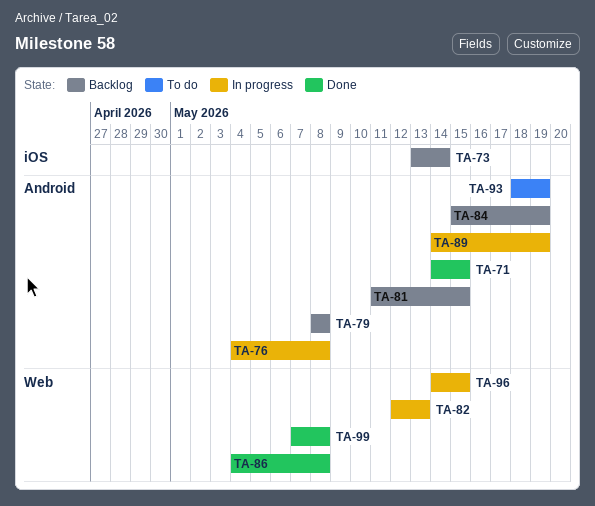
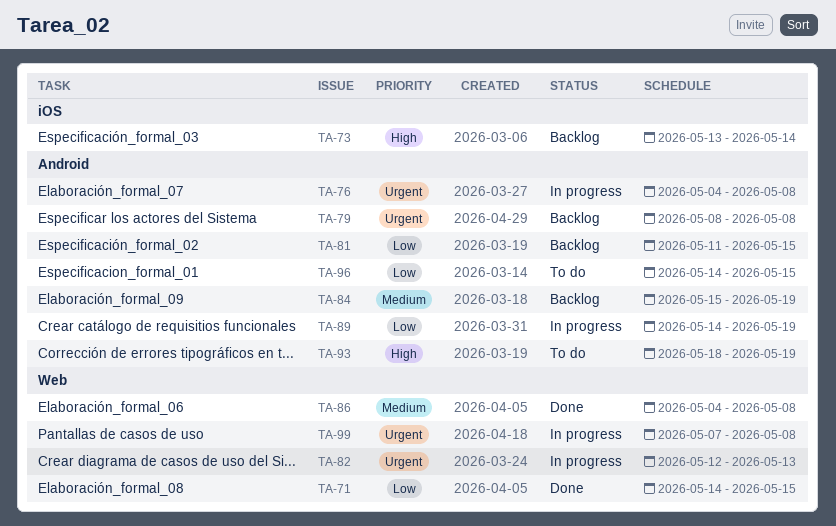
TA-71, label: Android -> Web
TA-96, status: In progress -> To do
TA-96, label: Web -> Android
TA-99, status: Done -> In progress

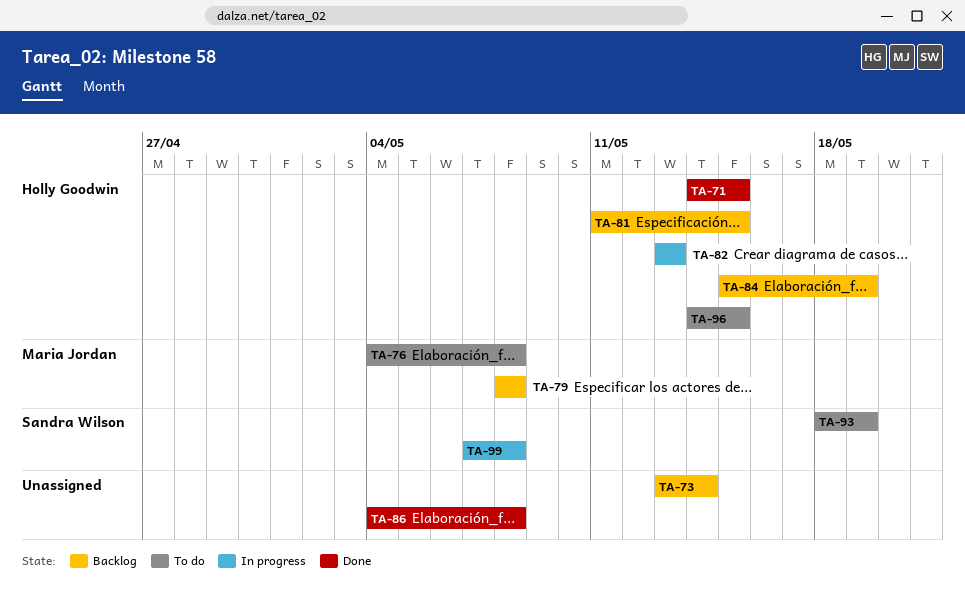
TA-76, status: In progress -> To do
TA-82, start: May 12 -> May 13
TA-89: present -> none

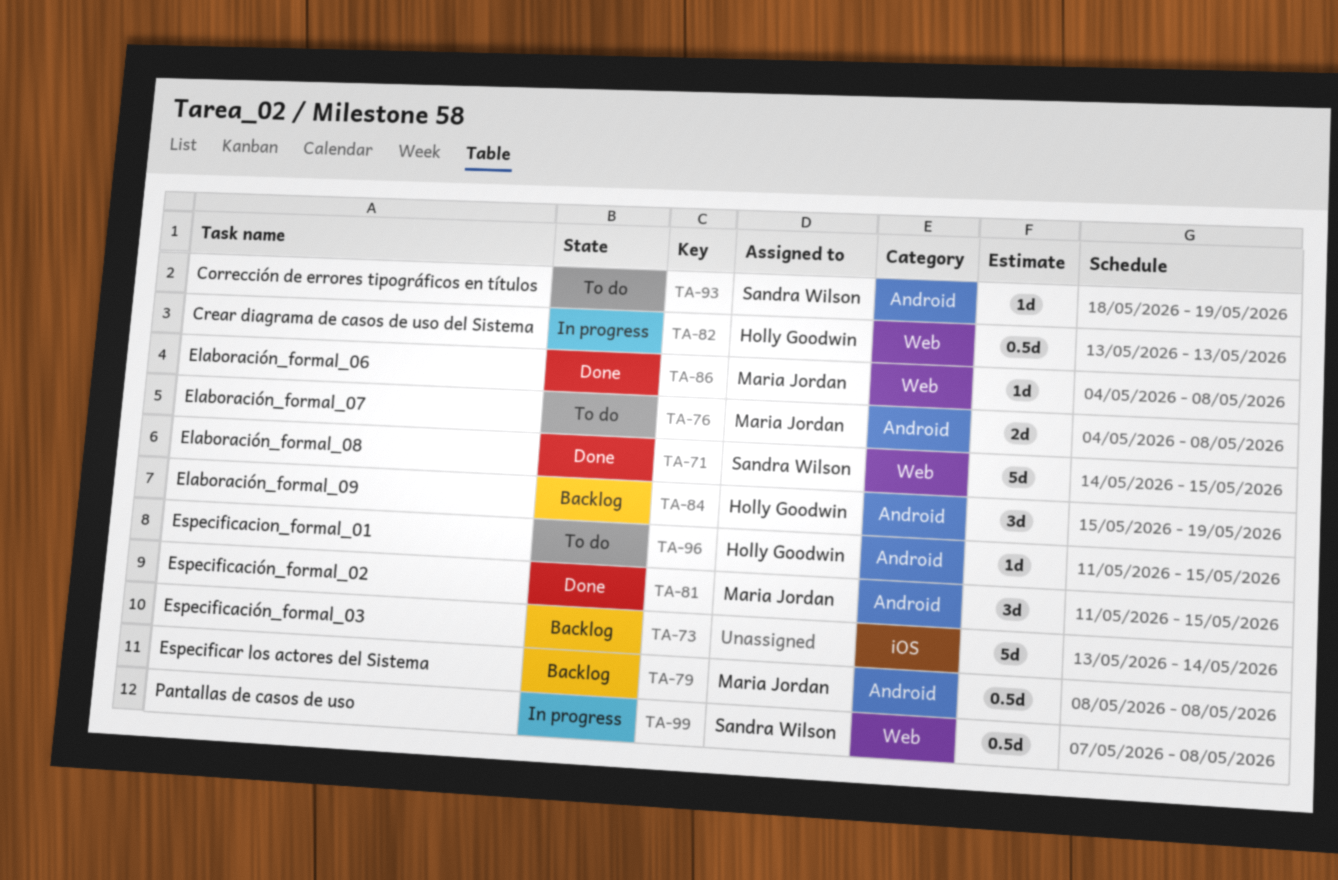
TA-71, owner: Holly Goodwin -> Sandra Wilson
TA-81, status: Backlog -> Done
TA-81, owner: Holly Goodwin -> Maria Jordan
TA-86, owner: none -> Maria Jordan
TA-96, start: May 14 -> May 11

